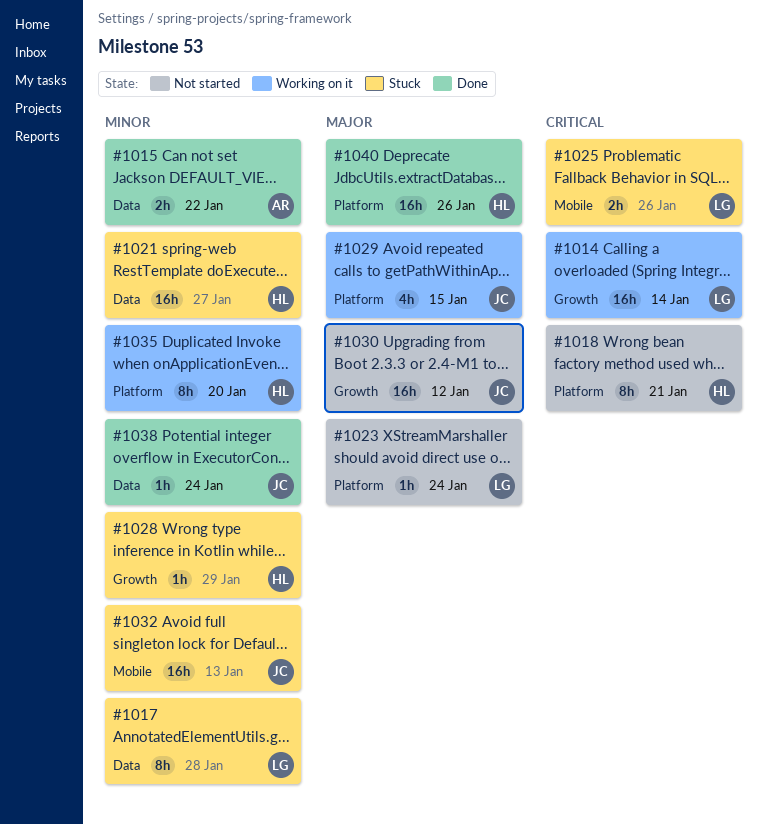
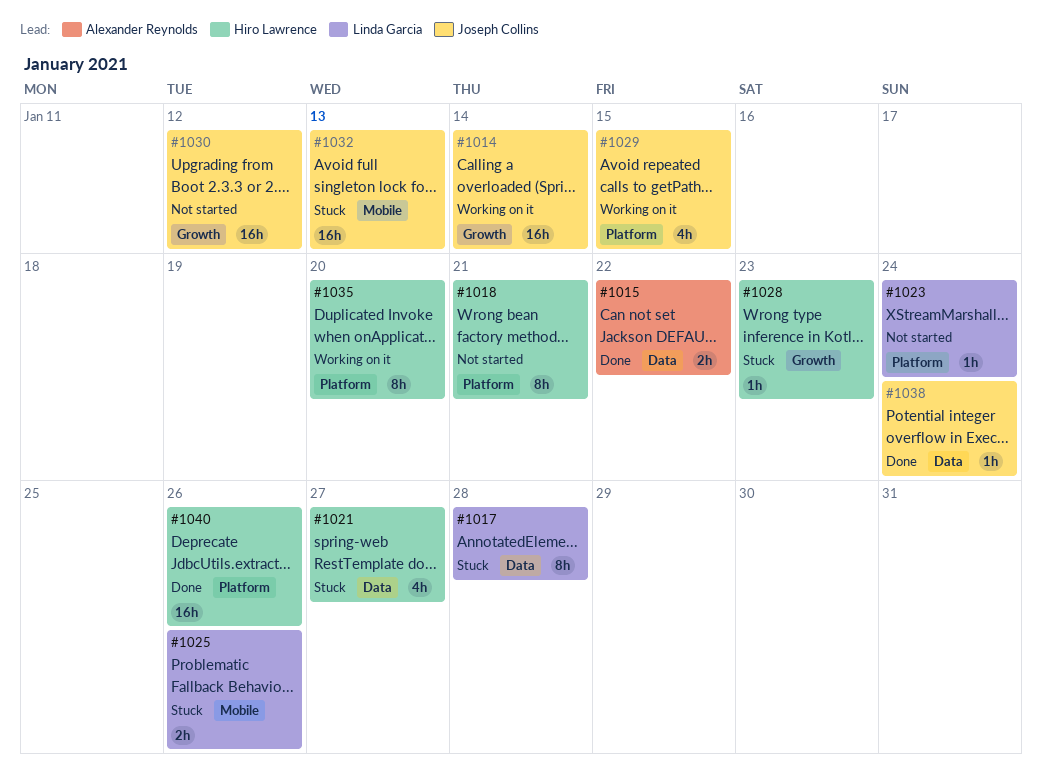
#1014, owner: Linda Garcia -> Joseph Collins
#1021, estimate: 16h -> 4h
#1028, due: Jan 29 -> Jan 23

